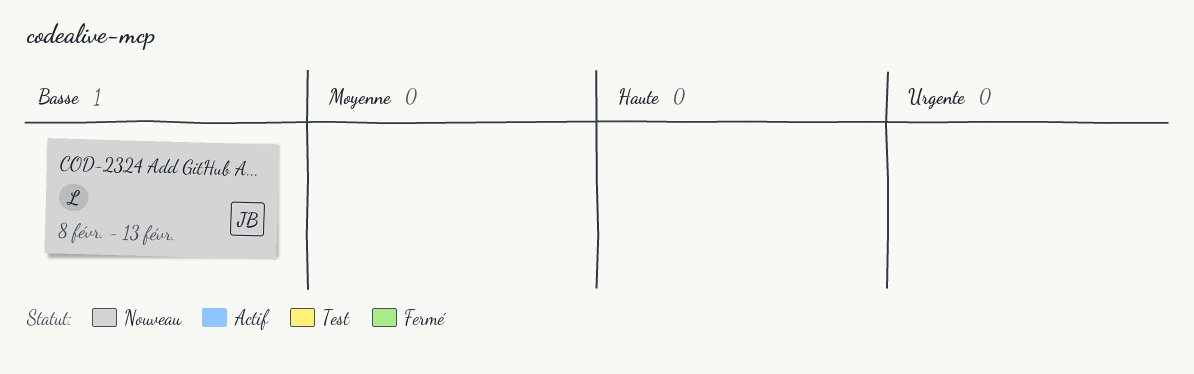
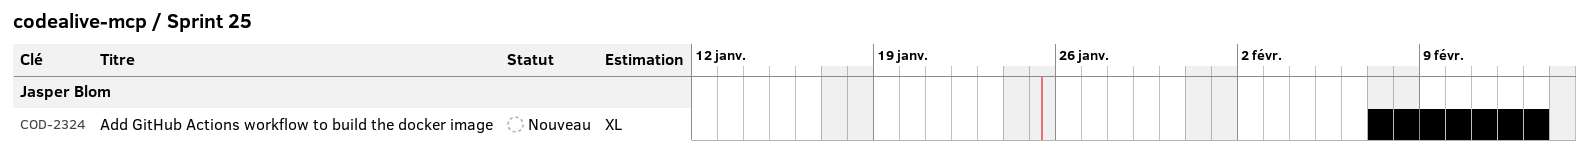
COD-2324, estimate: L -> XL
COD-2324, start: Feb 8 -> Feb 7

